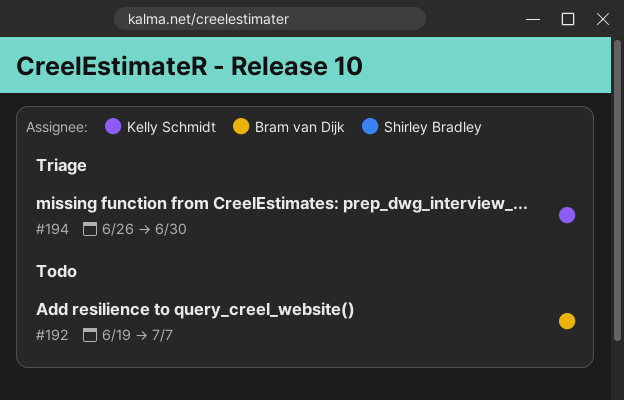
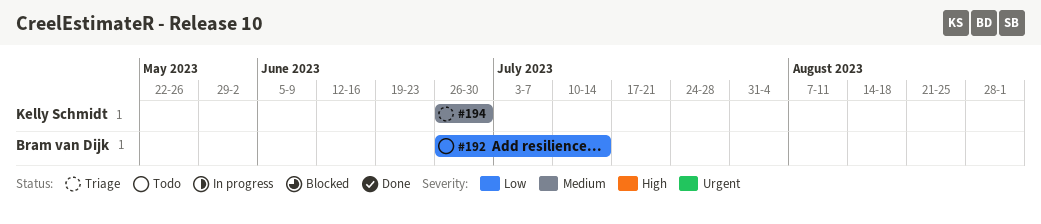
#192, start: Jun 19 -> Jun 26
#192, due: Jul 7 -> Jul 14

